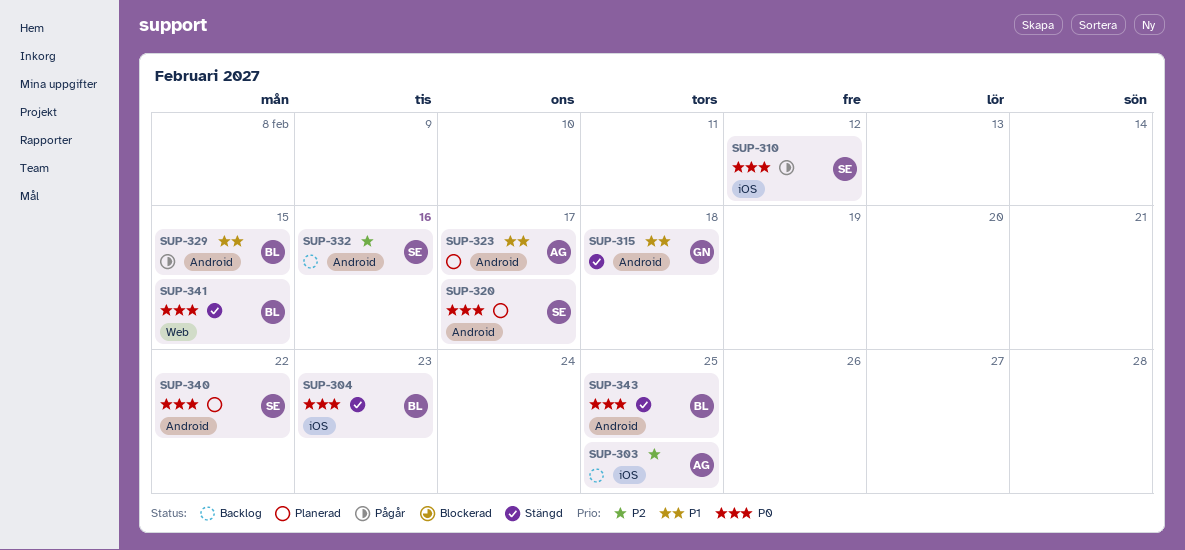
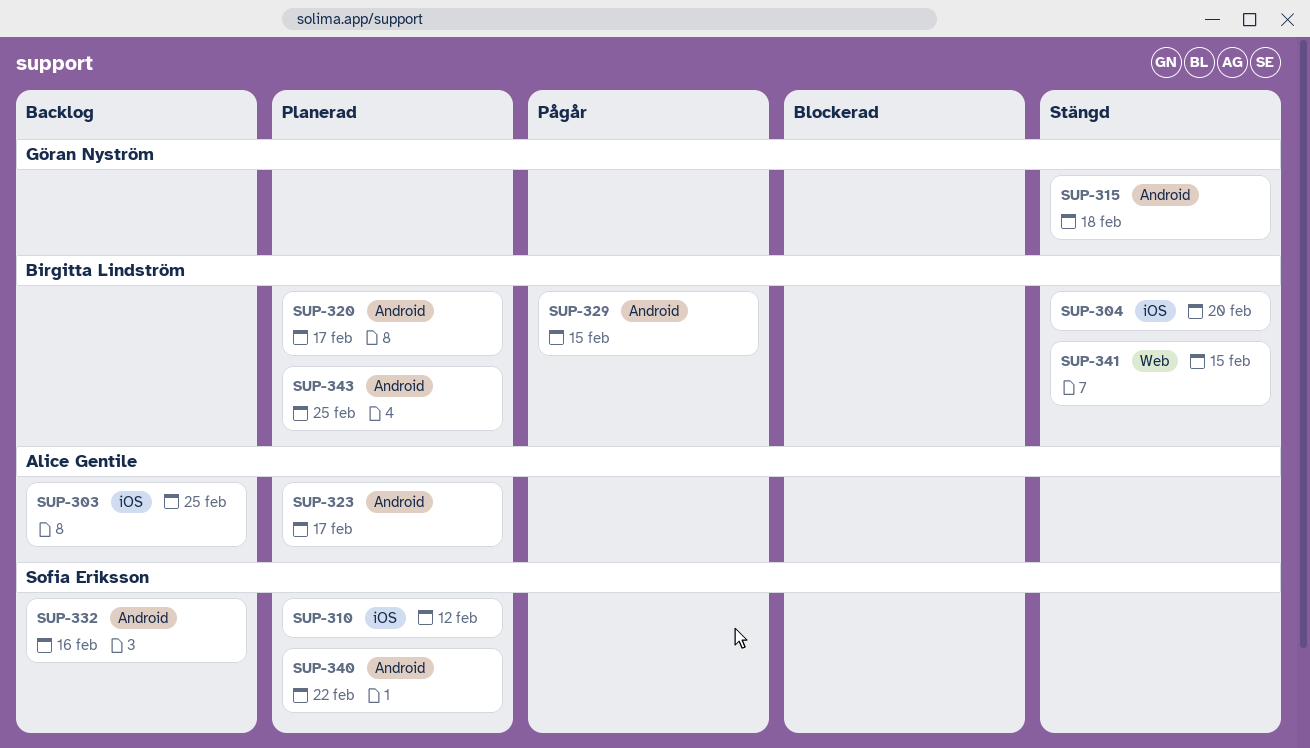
SUP-304, due: Feb 23 -> Feb 20
SUP-310, status: Pågår -> Planerad
SUP-320, owner: Sofia Eriksson -> Birgitta Lindström
SUP-343, status: Stängd -> Planerad

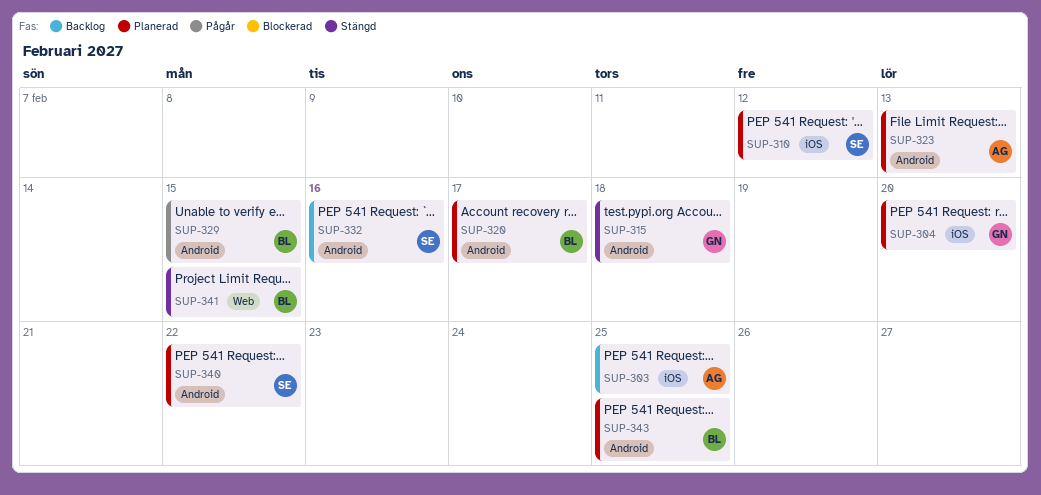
SUP-304, status: Stängd -> Planerad
SUP-304, owner: Birgitta Lindström -> Göran Nyström
SUP-323, due: Feb 17 -> Feb 13

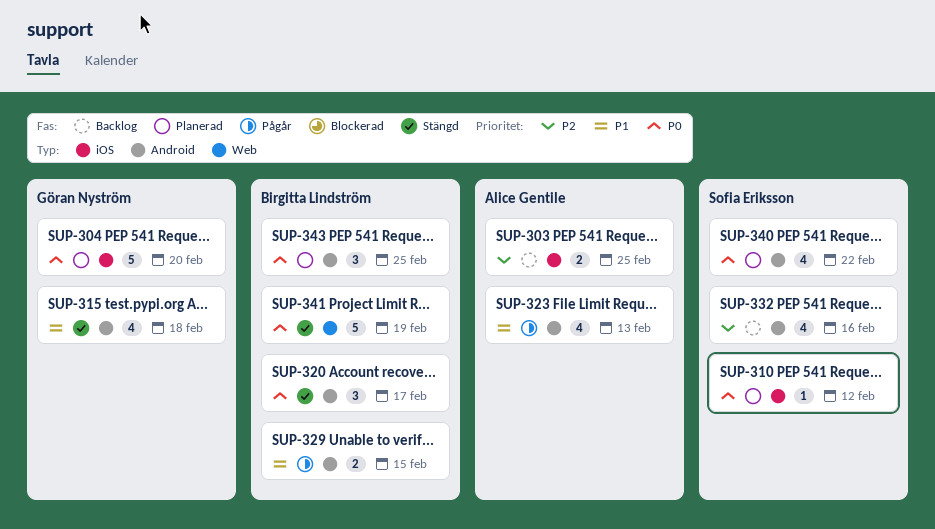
SUP-320, status: Planerad -> Stängd
SUP-323, status: Planerad -> Pågår
SUP-341, due: Feb 15 -> Feb 19

